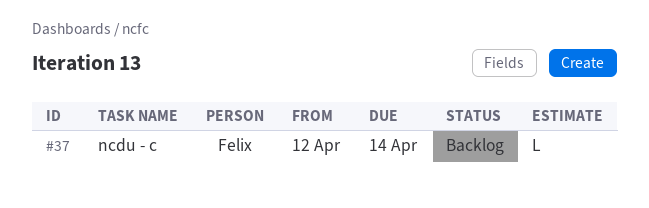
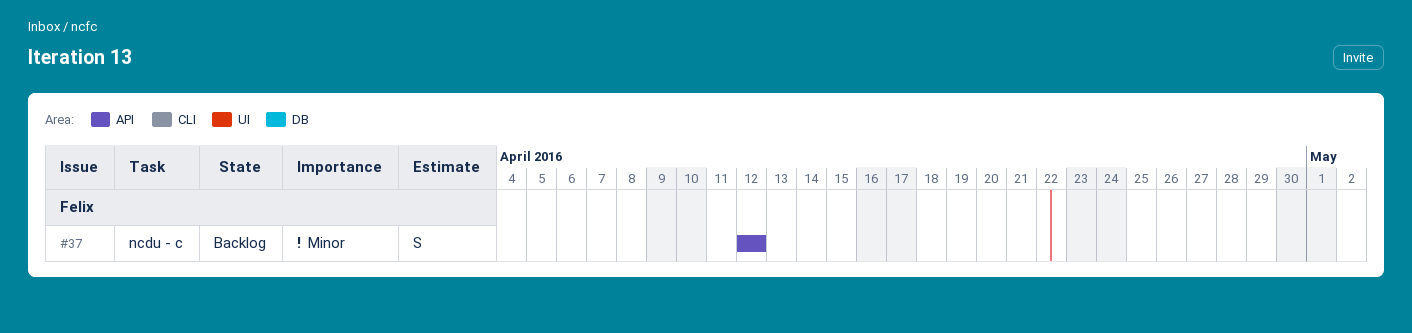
#37, estimate: L -> S
#37, due: Apr 14 -> Apr 12

